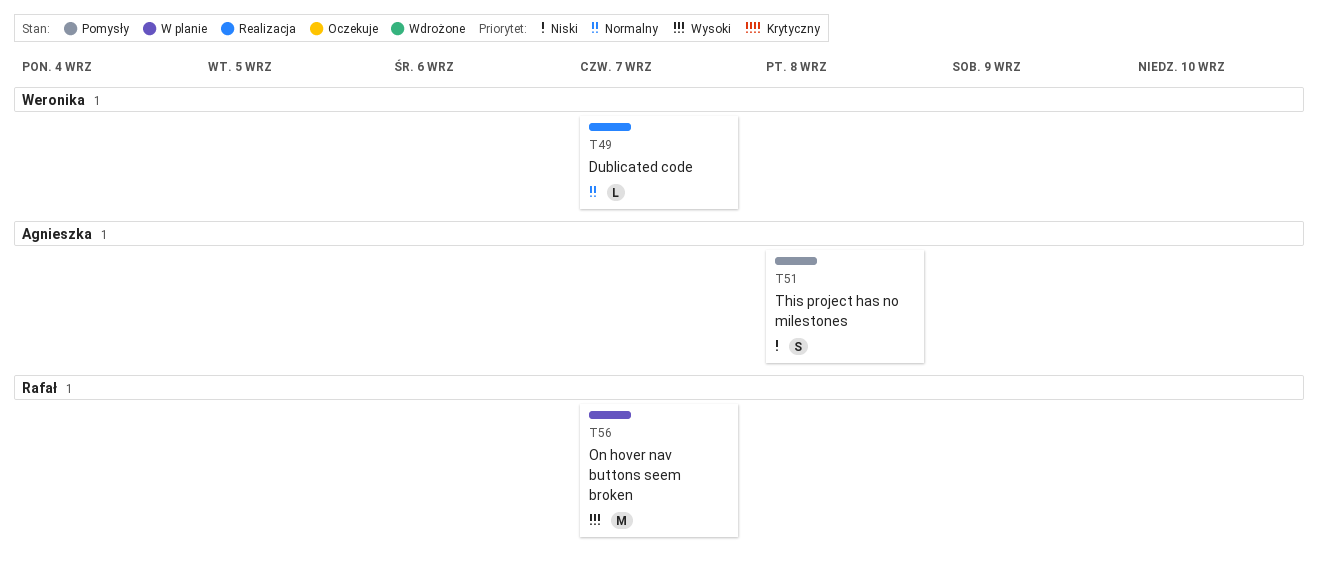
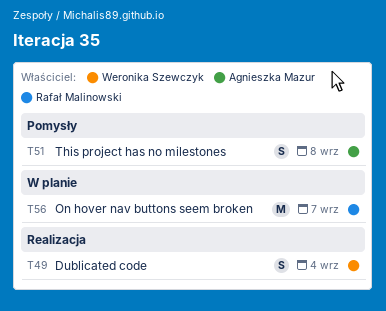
T49, estimate: L -> S
T49, due: Sep 7 -> Sep 4

